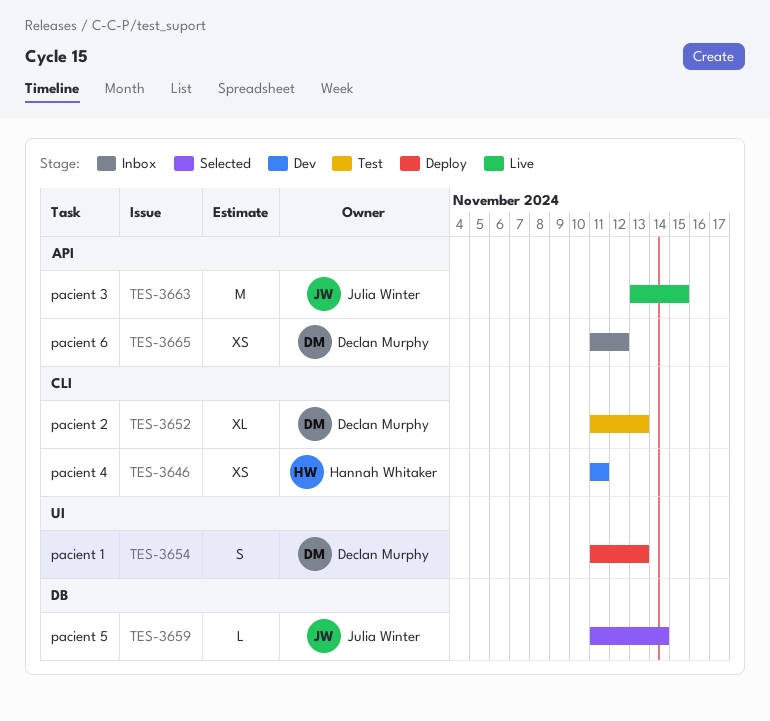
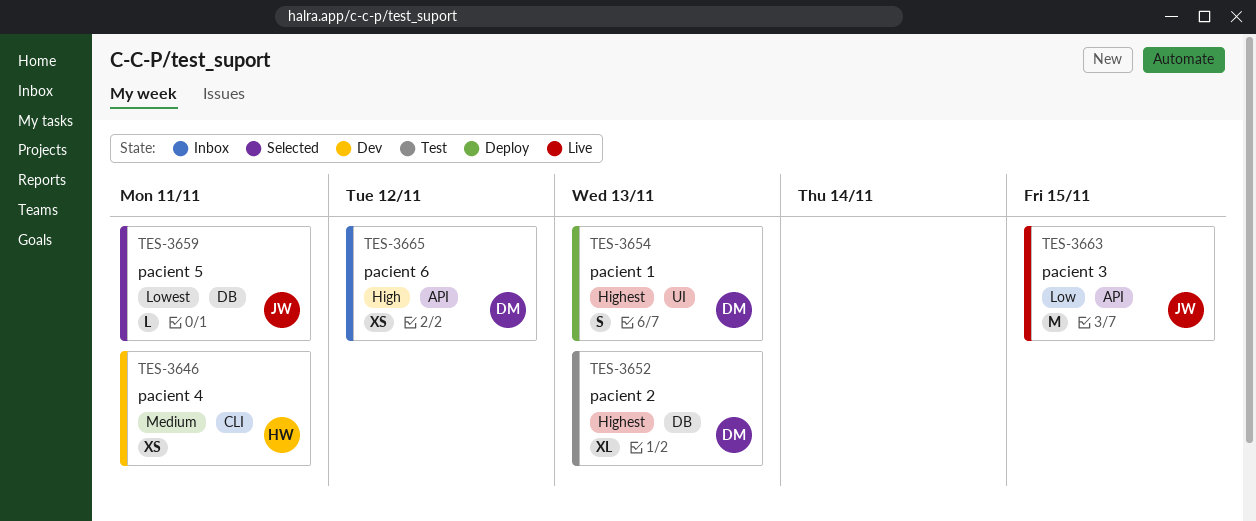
TES-3652, label: CLI -> DB
TES-3659, due: Nov 14 -> Nov 11

